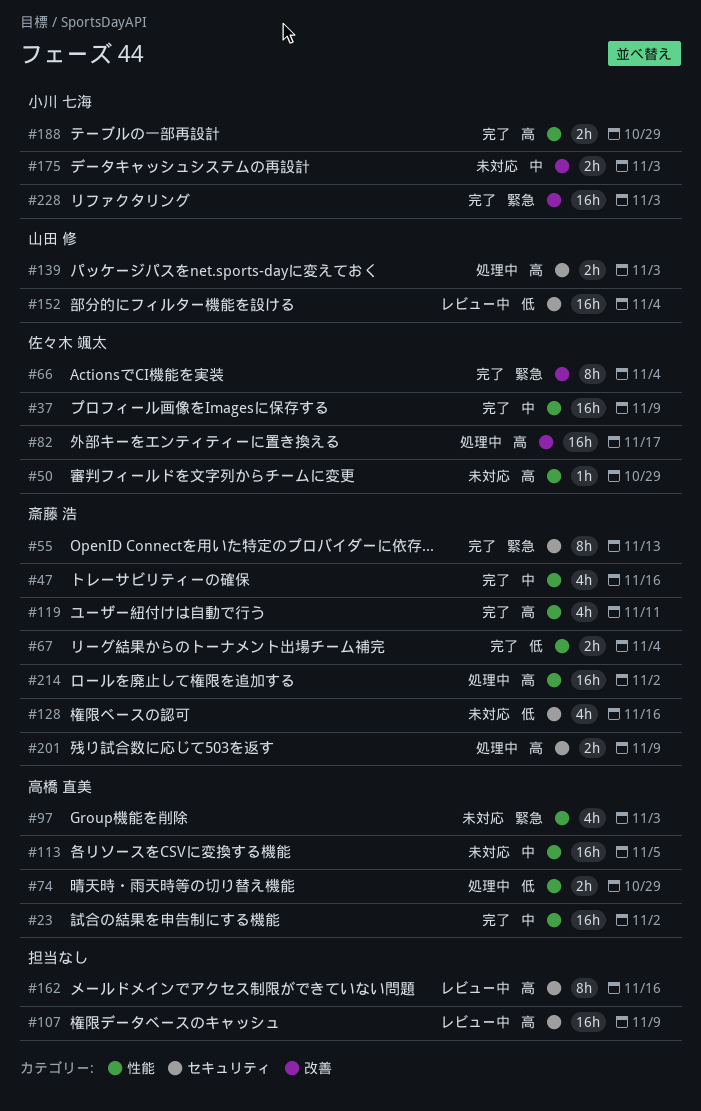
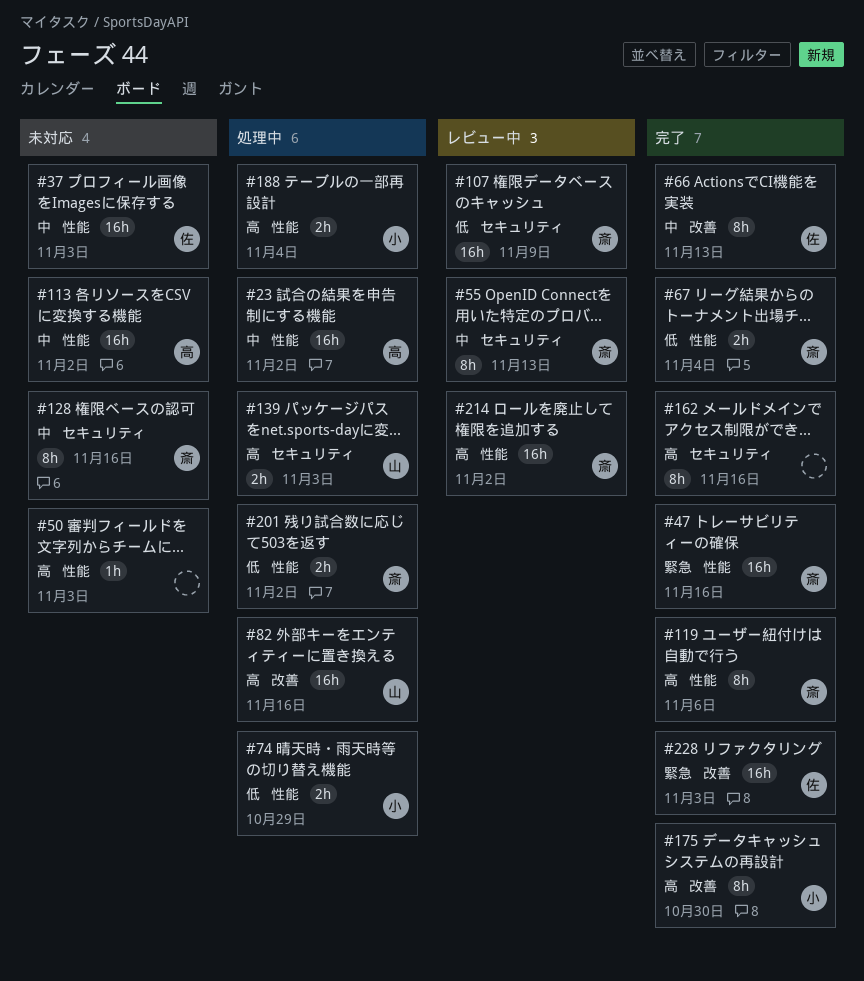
#23, status: 完了 -> 処理中
#37, status: 完了 -> 未対応
#37, due: Nov 9 -> Nov 3
#47, priority: 中 -> 緊急
#47, estimate: 4h -> 16h
#50, owner: 佐々木 颯太 -> none
#50, due: Oct 29 -> Nov 3
#55, status: 完了 -> レビュー中
#55, priority: 緊急 -> 中
#66, priority: 緊急 -> 中
#66, due: Nov 4 -> Nov 13
#74, owner: 高橋 直美 -> 小川 七海
#82, owner: 佐々木 颯太 -> 山田 修
#82, due: Nov 17 -> Nov 16
#97: present -> none
#107, owner: none -> 斎藤 浩
#107, priority: 高 -> 低
#113, due: Nov 5 -> Nov 2
#119, estimate: 4h -> 8h
#119, due: Nov 11 -> Nov 6
#128, priority: 低 -> 中
#128, estimate: 4h -> 8h
#152: present -> none
#162, status: レビュー中 -> 完了
#175, status: 未対応 -> 完了
#175, priority: 中 -> 高
#175, estimate: 2h -> 8h
#175, due: Nov 3 -> Oct 30
#188, status: 完了 -> 処理中
#188, due: Oct 29 -> Nov 4
#201, priority: 高 -> 低
#201, label: セキュリティ -> 性能
#201, due: Nov 9 -> Nov 2
#214, status: 処理中 -> レビュー中
#228, owner: 小川 七海 -> 佐々木 颯太

